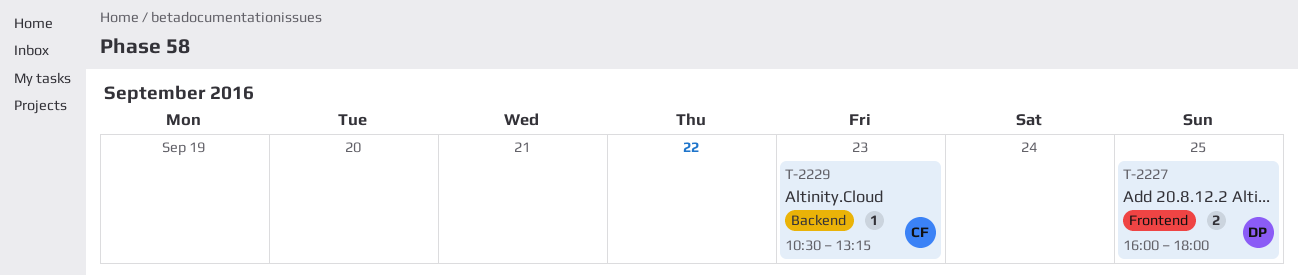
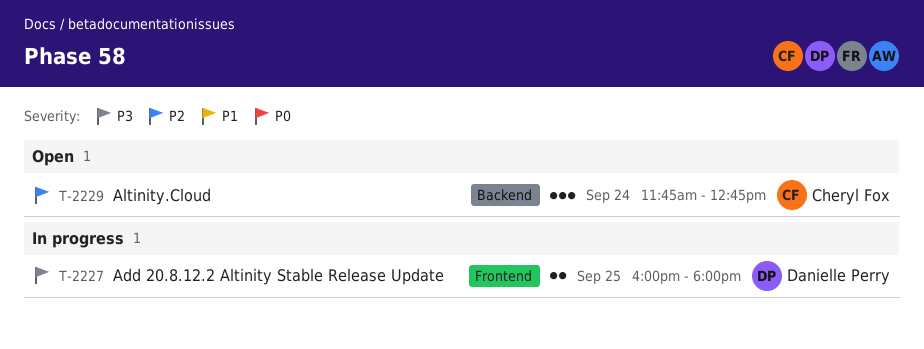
T-2229, estimate: 1 -> 3
T-2229, day: Sep 23 -> Sep 24
T-2229, begins: 10:30 -> 11:45
T-2229, ends: 13:15 -> 12:45

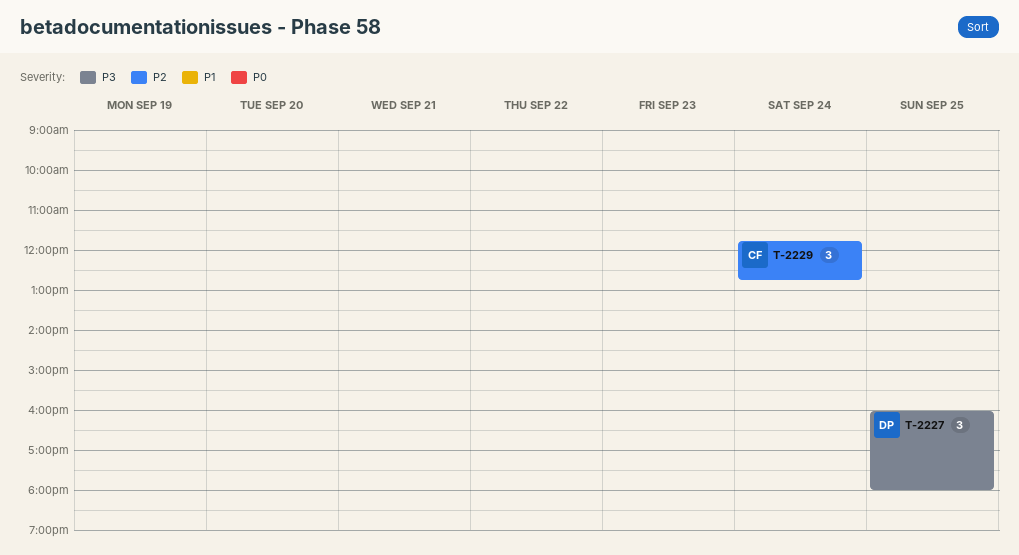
T-2227, estimate: 2 -> 3

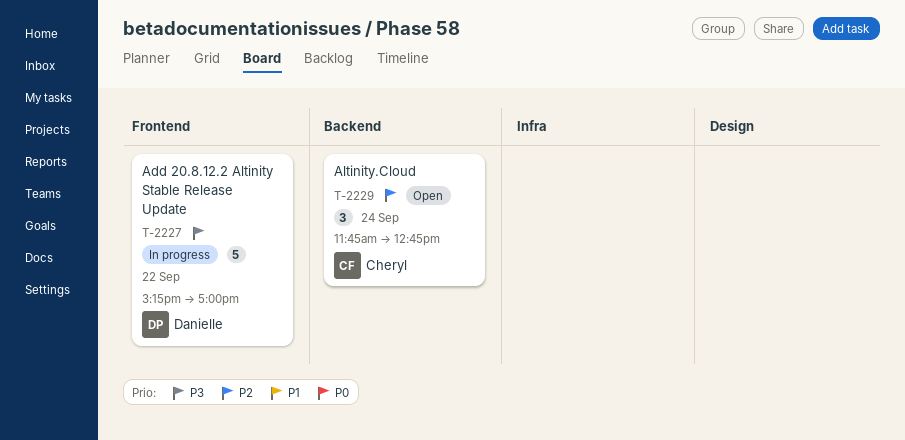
T-2227, estimate: 3 -> 5
T-2227, day: Sep 25 -> Sep 22
T-2227, begins: 16:00 -> 15:15
T-2227, ends: 18:00 -> 17:00

